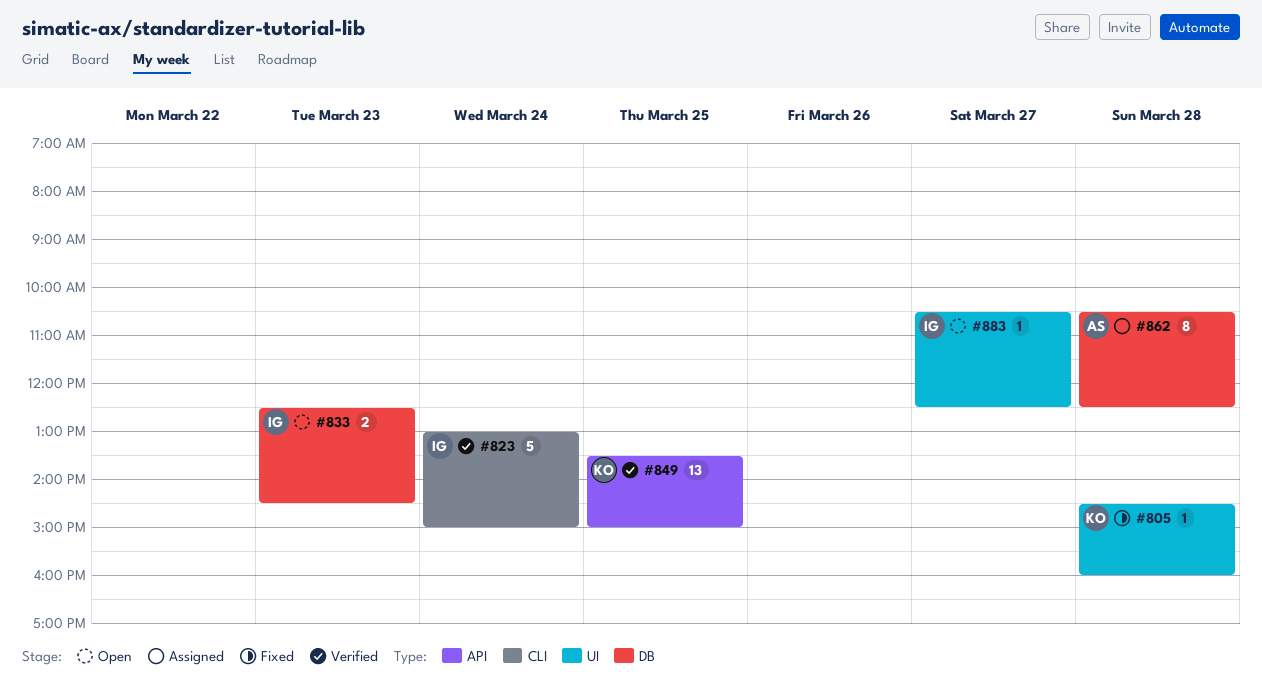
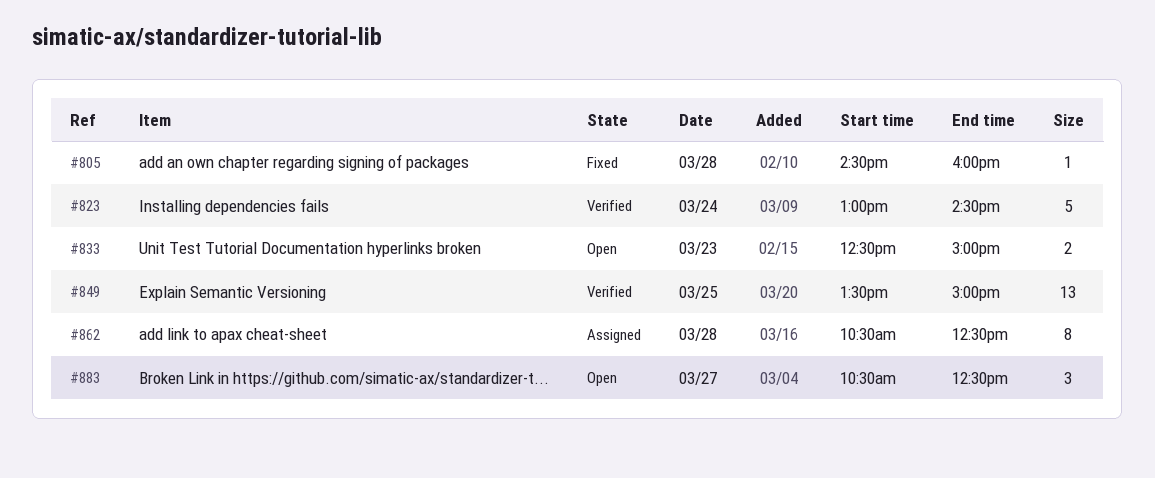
#823, ends: 15:00 -> 14:30
#833, ends: 14:30 -> 15:00
#883, estimate: 1 -> 3

